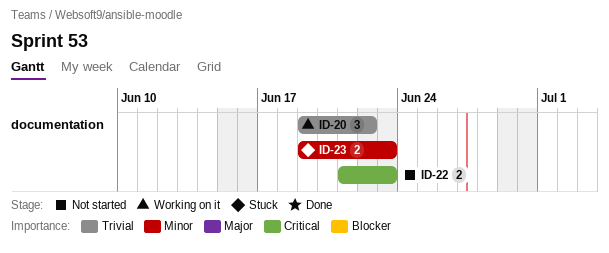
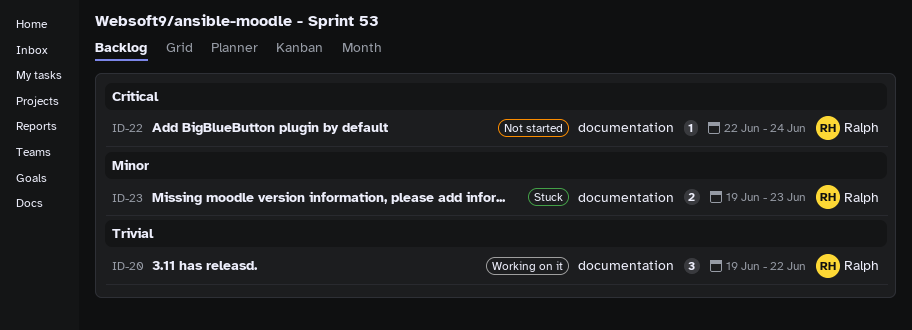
ID-22, estimate: 2 -> 1
ID-22, start: Jun 21 -> Jun 22
ID-22, due: Jun 23 -> Jun 24

